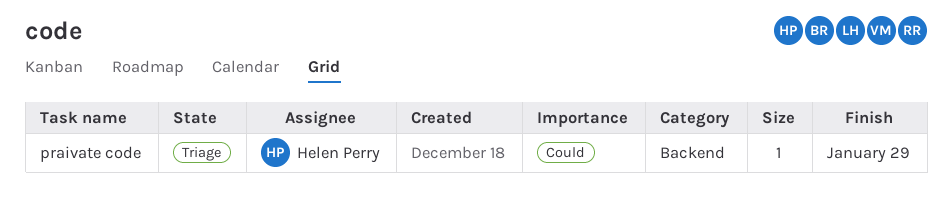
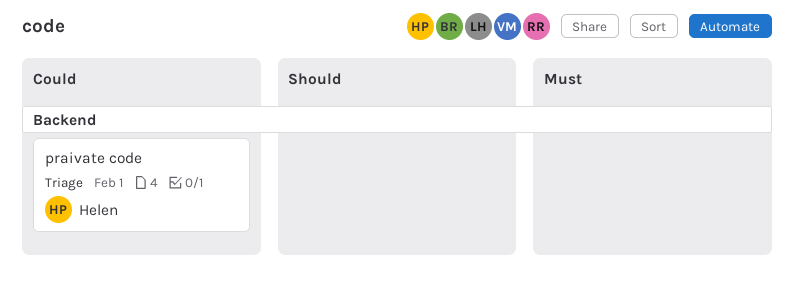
praivate code, due: Jan 29 -> Feb 1

